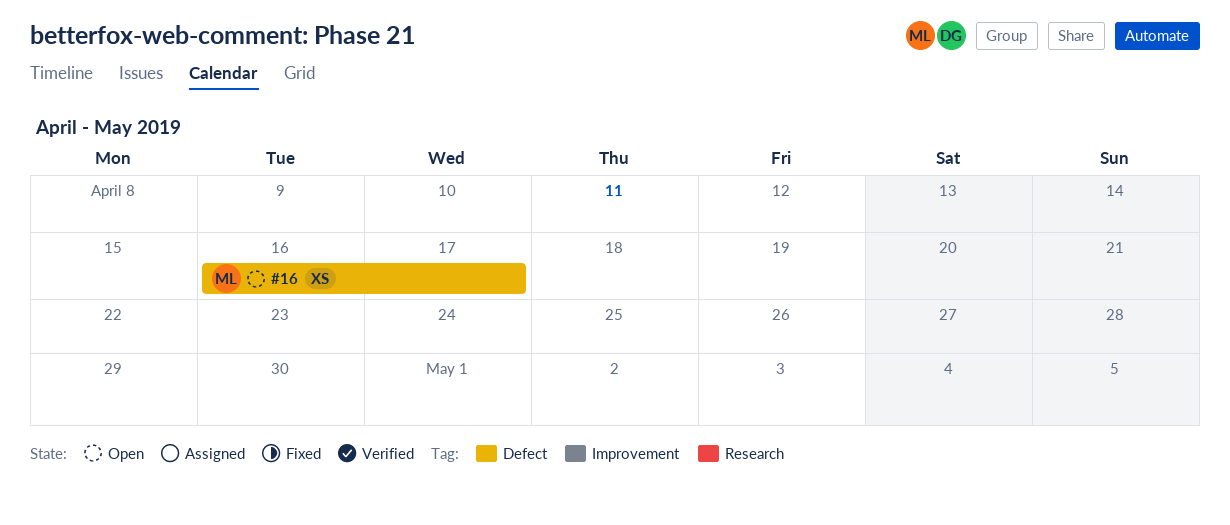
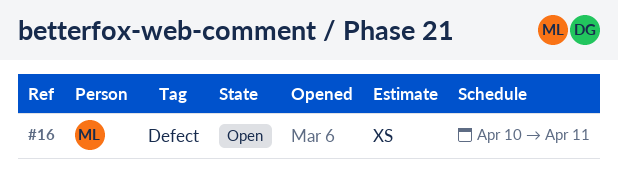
#16, start: Apr 16 -> Apr 10
#16, due: Apr 17 -> Apr 11

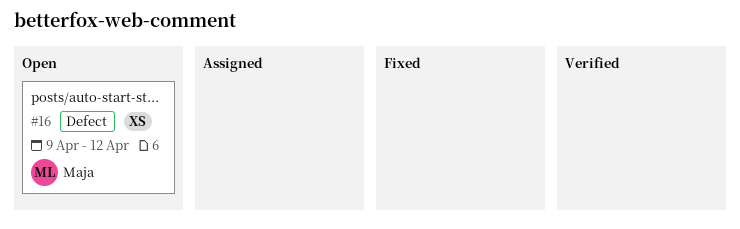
#16, start: Apr 10 -> Apr 9
#16, due: Apr 11 -> Apr 12

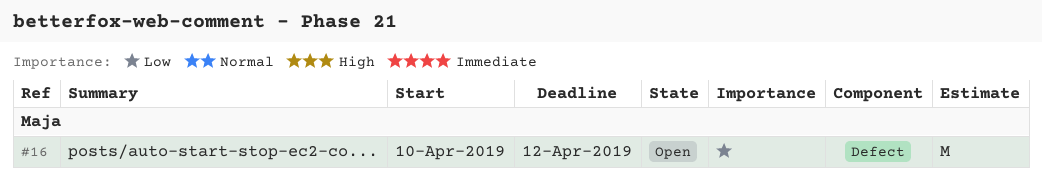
#16, estimate: XS -> M
#16, start: Apr 9 -> Apr 10

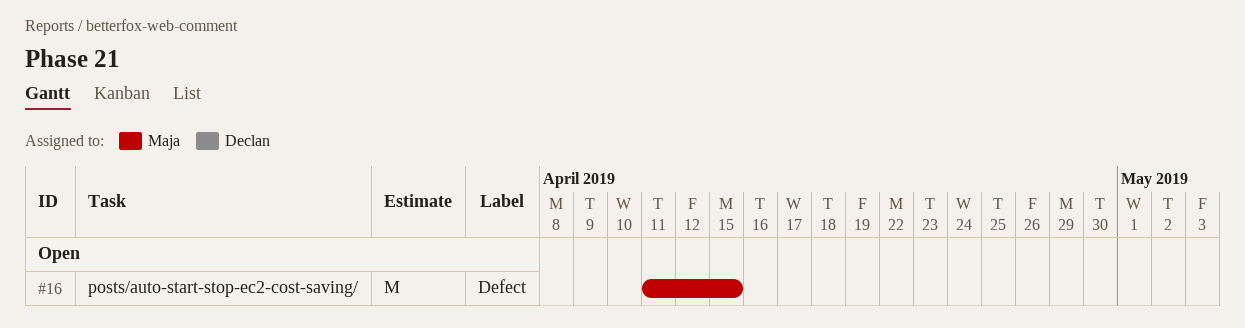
#16, start: Apr 10 -> Apr 11
#16, due: Apr 12 -> Apr 15

